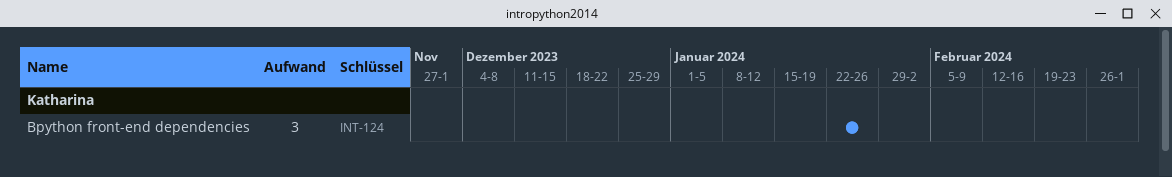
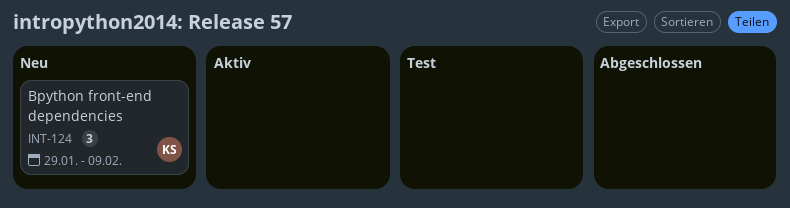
INT-124, start: Jan 22 -> Jan 29
INT-124, due: Jan 26 -> Feb 9

